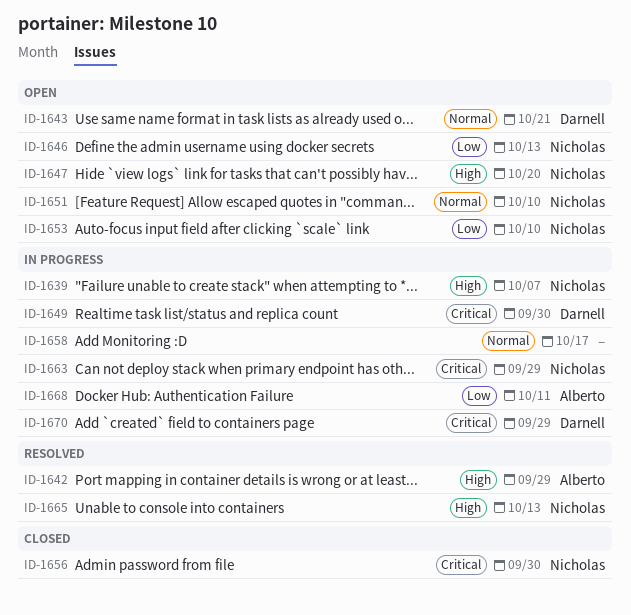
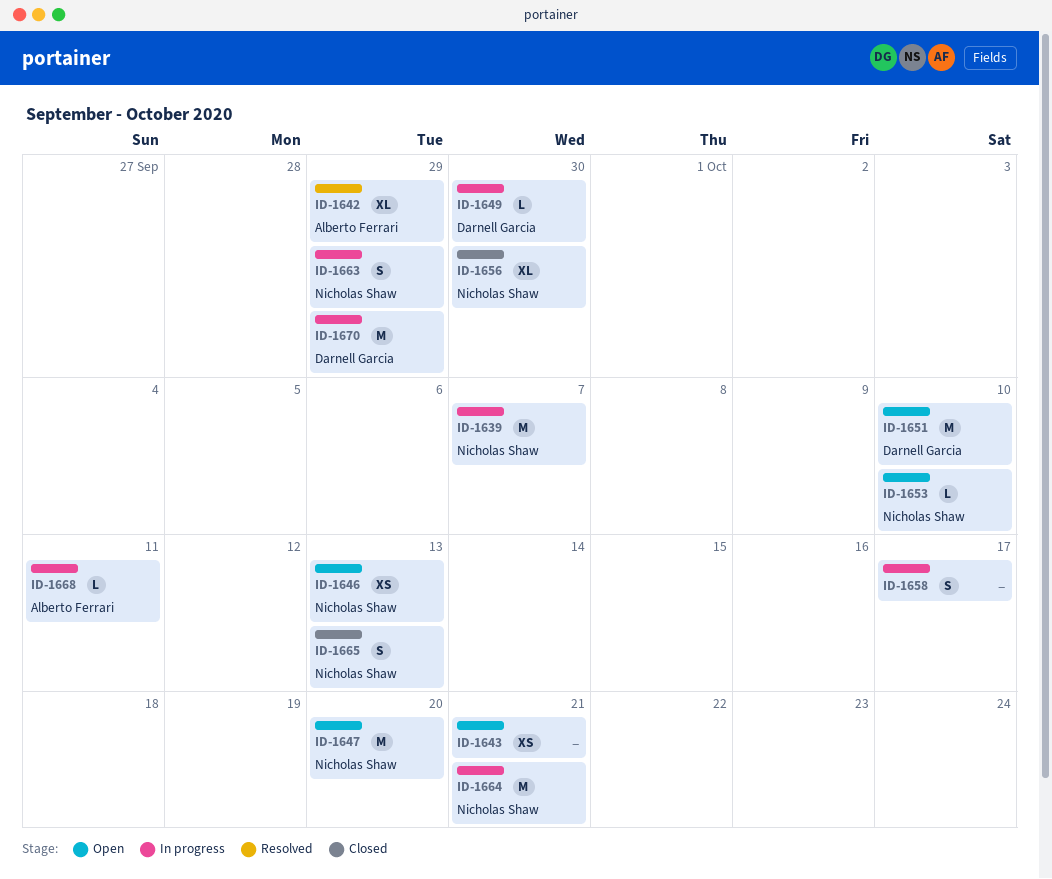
ID-1643, owner: Darnell Garcia -> none
ID-1651, owner: Nicholas Shaw -> Darnell Garcia
ID-1664: none -> present
ID-1665, status: Resolved -> Closed

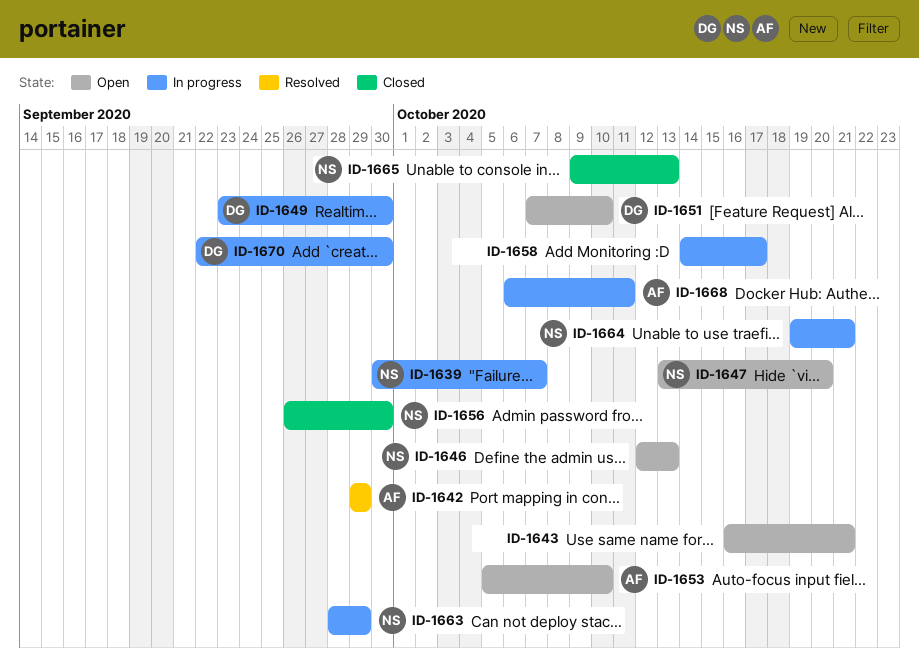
ID-1653, owner: Nicholas Shaw -> Alberto Ferrari
ID-1670, due: Sep 29 -> Sep 30

